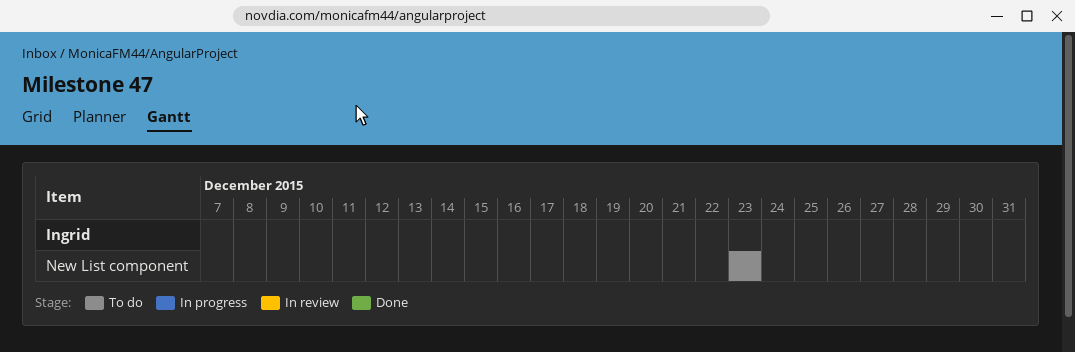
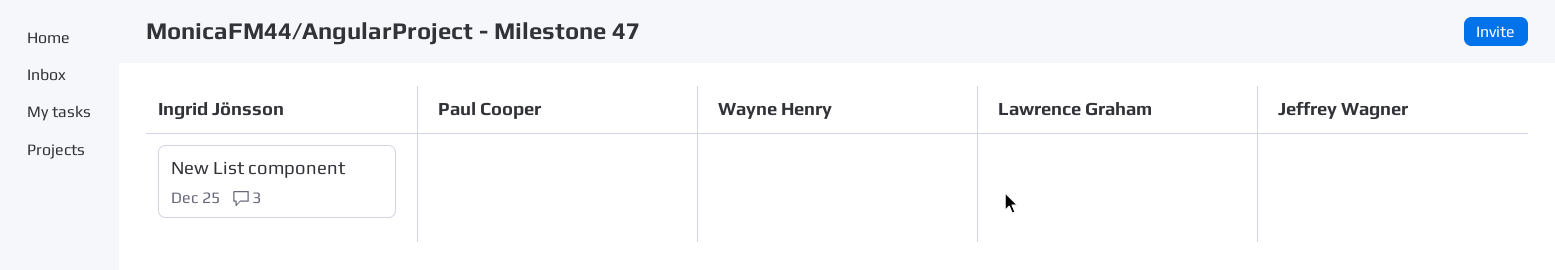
New List component, due: Dec 23 -> Dec 25

